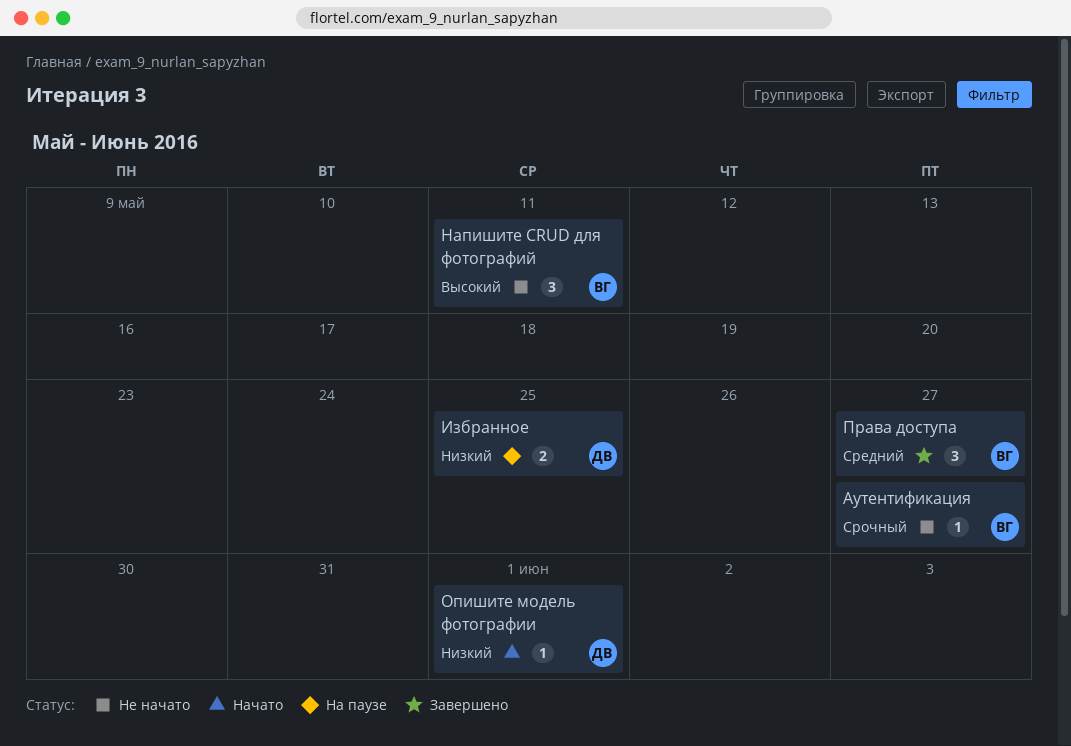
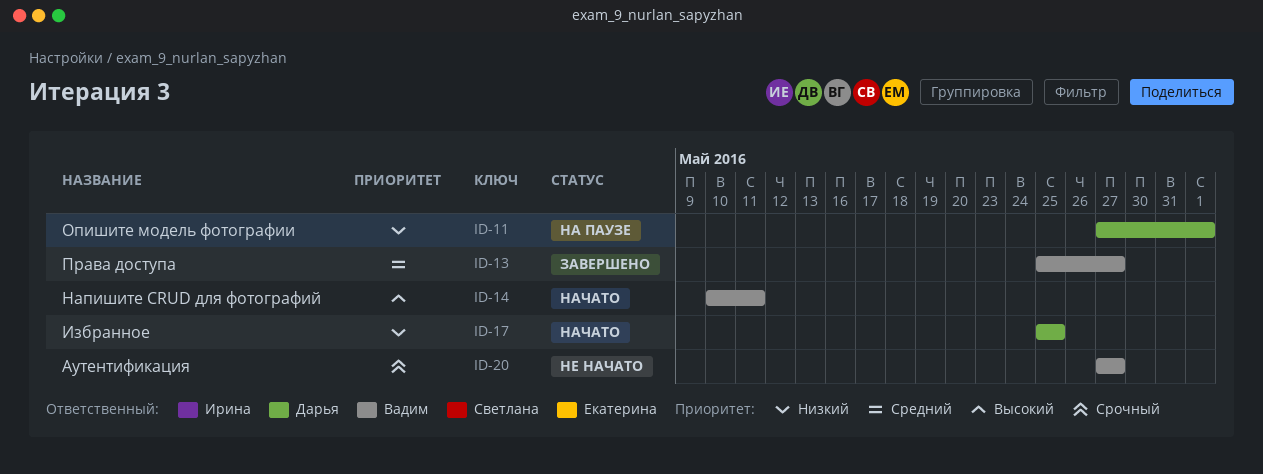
Избранное, status: На паузе -> Начато
Напишите CRUD для фотографий, status: Не начато -> Начато
Опишите модель фотографии, status: Начато -> На паузе

